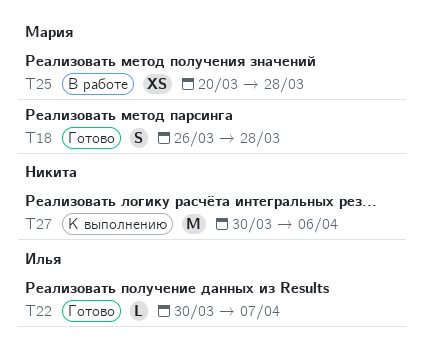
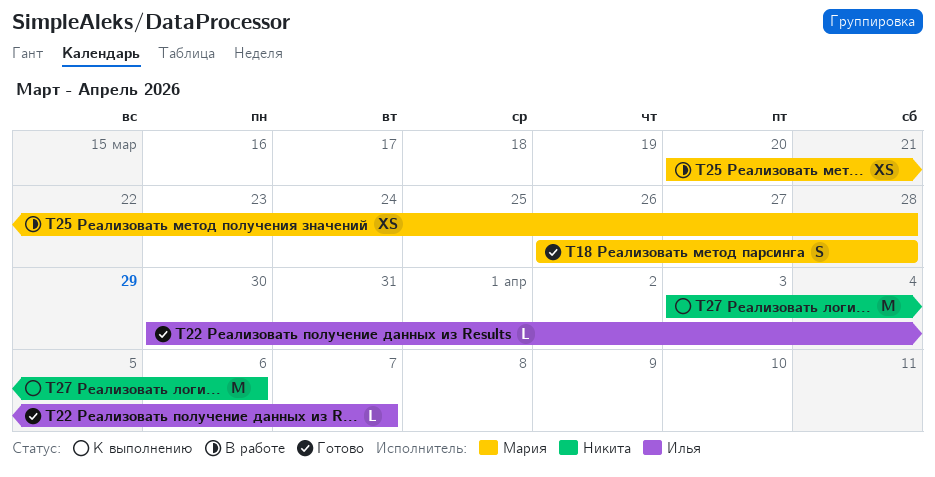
T27, start: Mar 30 -> Apr 3

